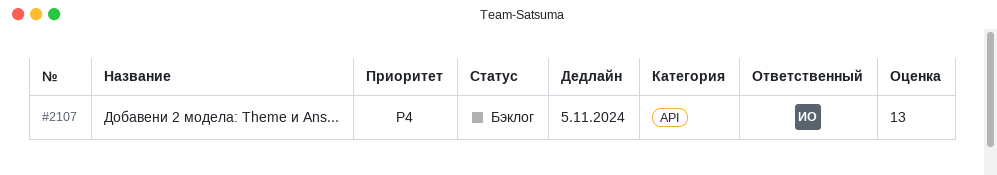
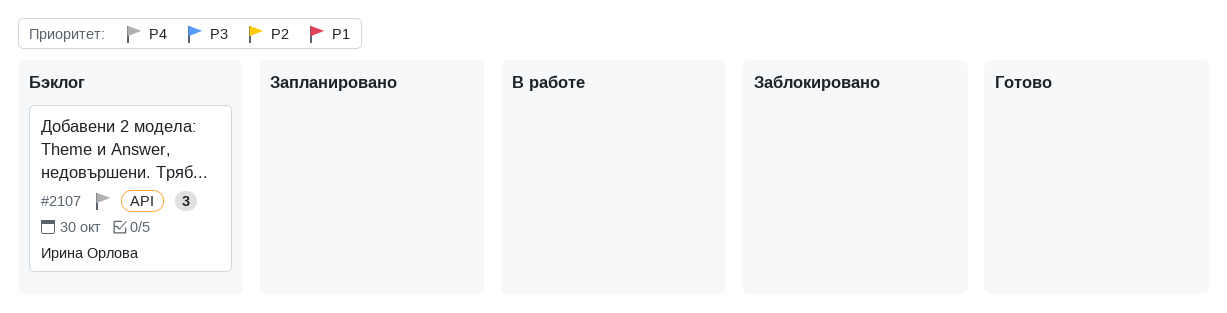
#2107, estimate: 13 -> 3
#2107, due: Nov 5 -> Oct 30

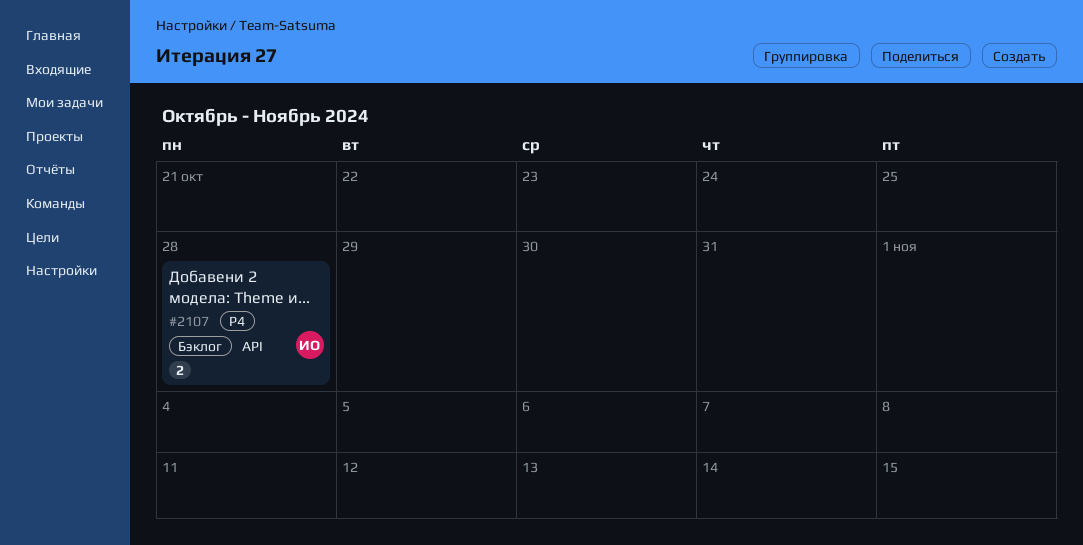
#2107, estimate: 3 -> 2
#2107, due: Oct 30 -> Oct 28

